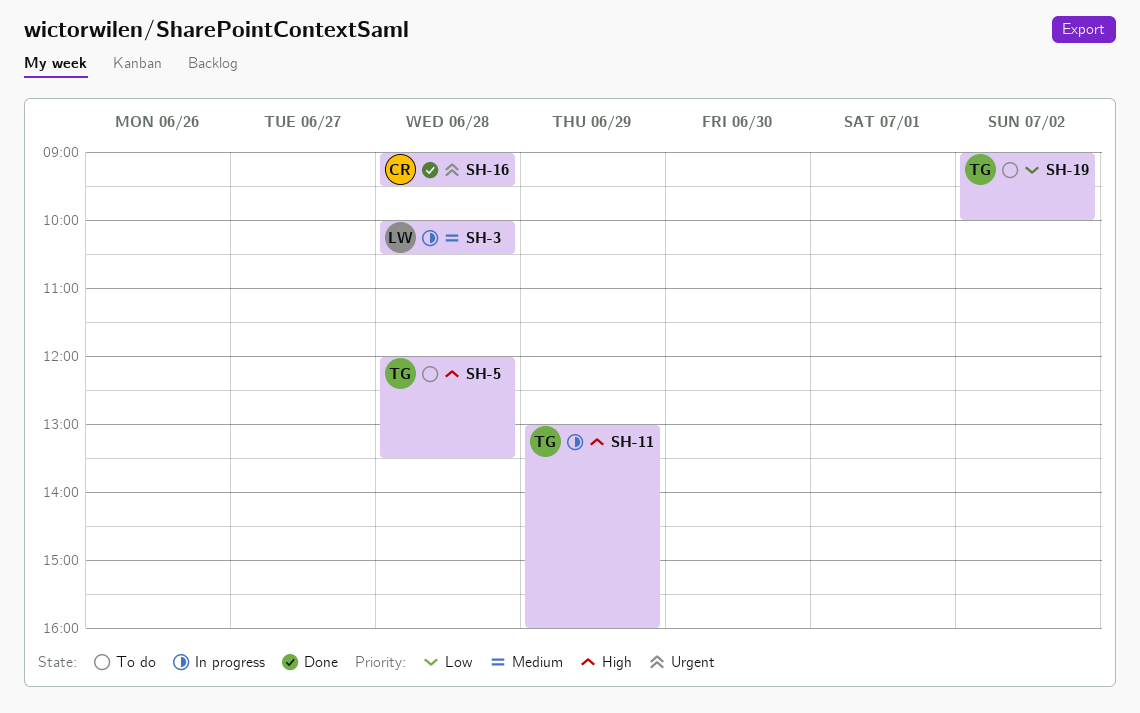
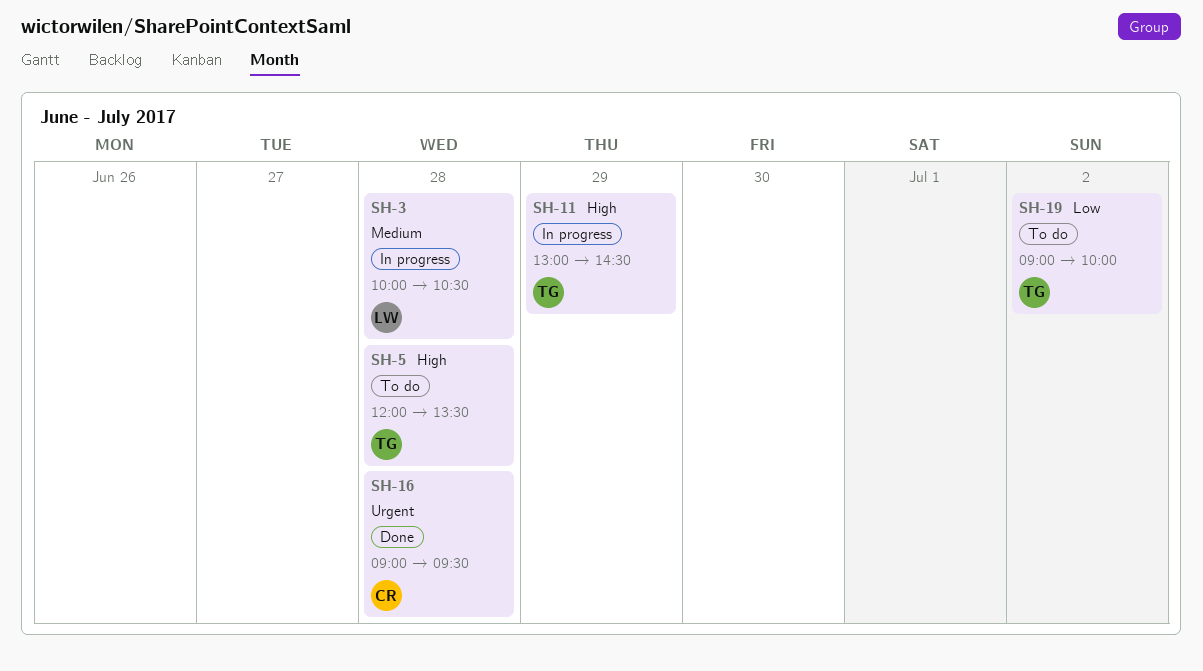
SH-11, ends: 16:00 -> 14:30

